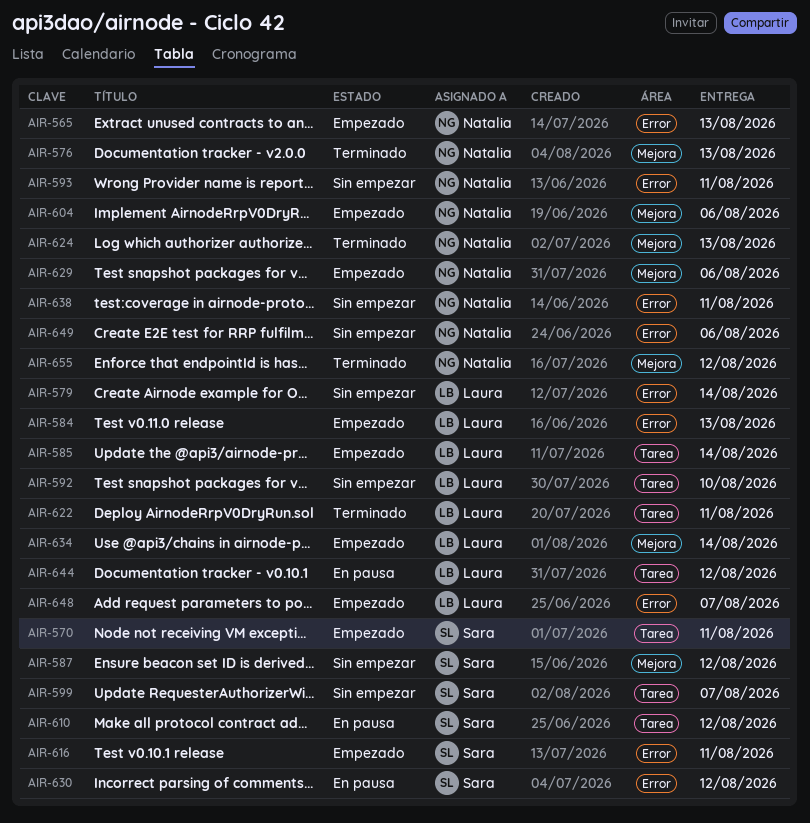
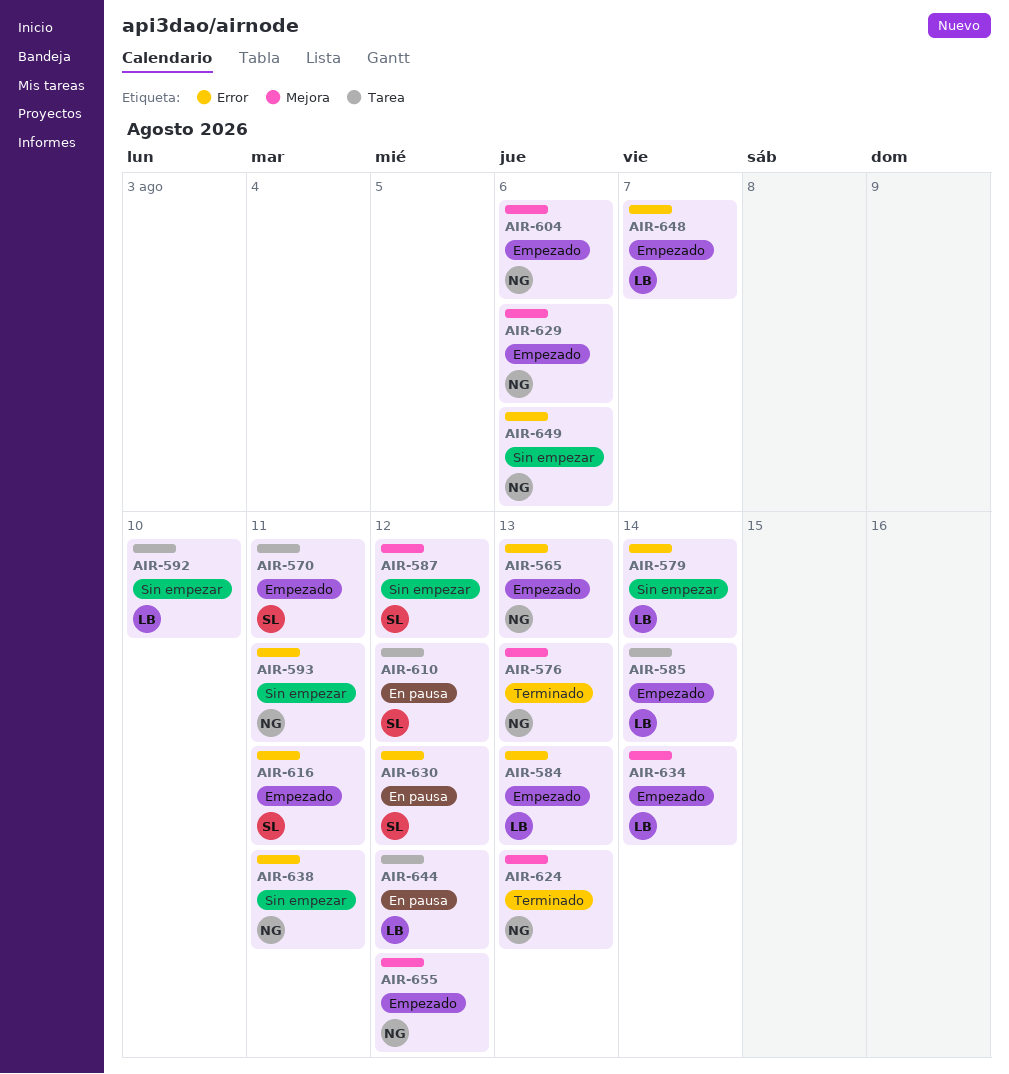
AIR-599: present -> none
AIR-622: present -> none
AIR-655, status: Terminado -> Empezado

